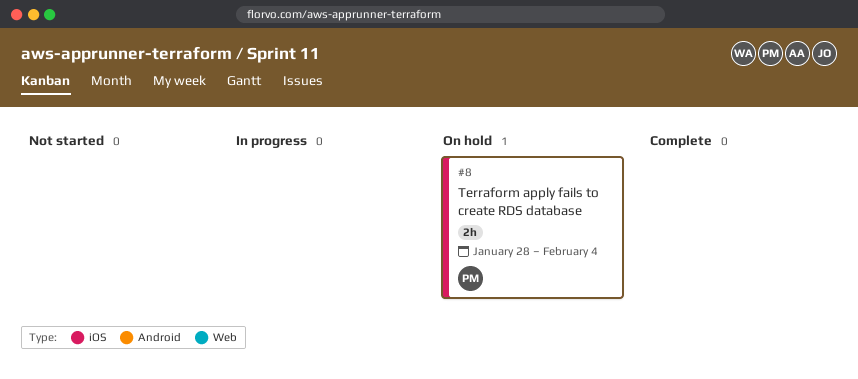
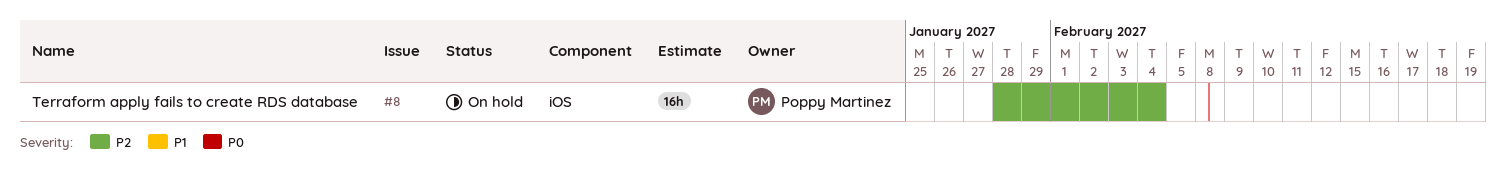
#8, estimate: 2h -> 16h

